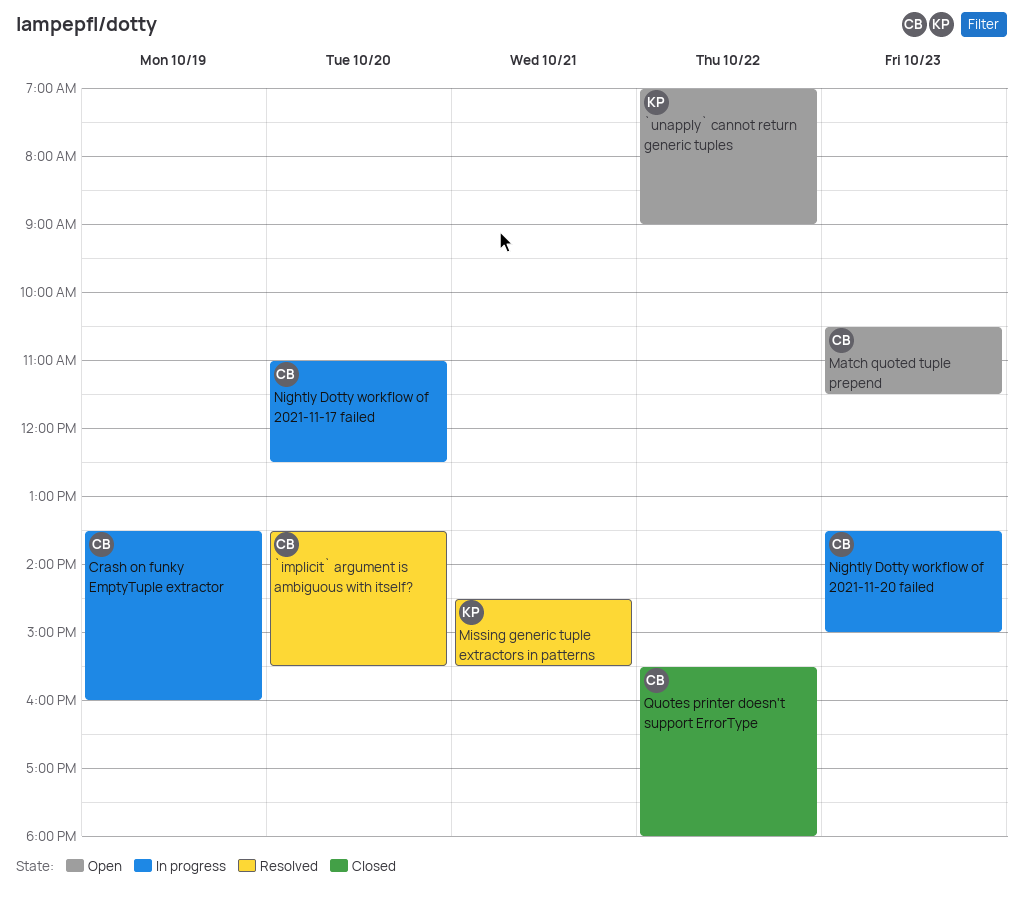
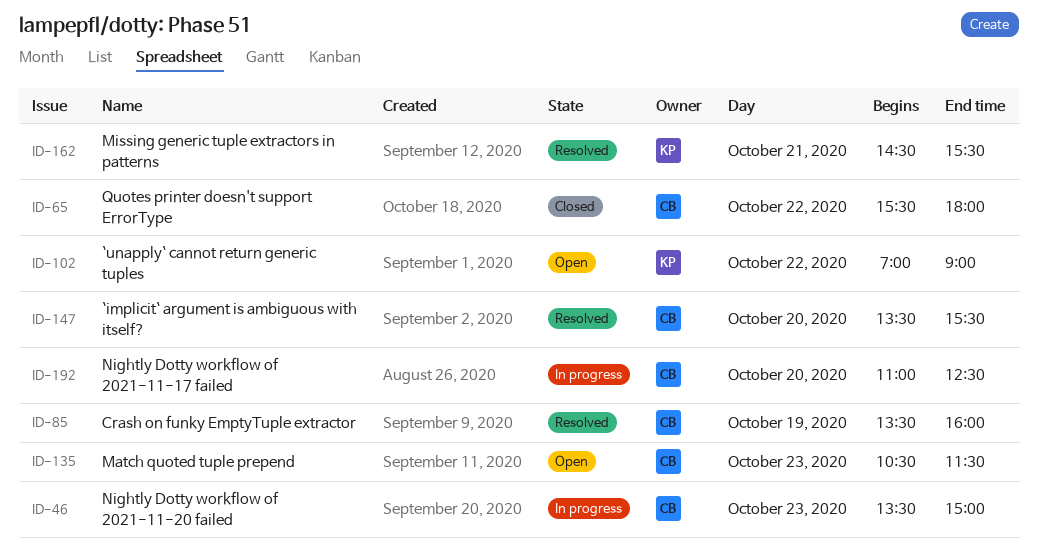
Crash on funky EmptyTuple extractor, status: In progress -> Resolved

